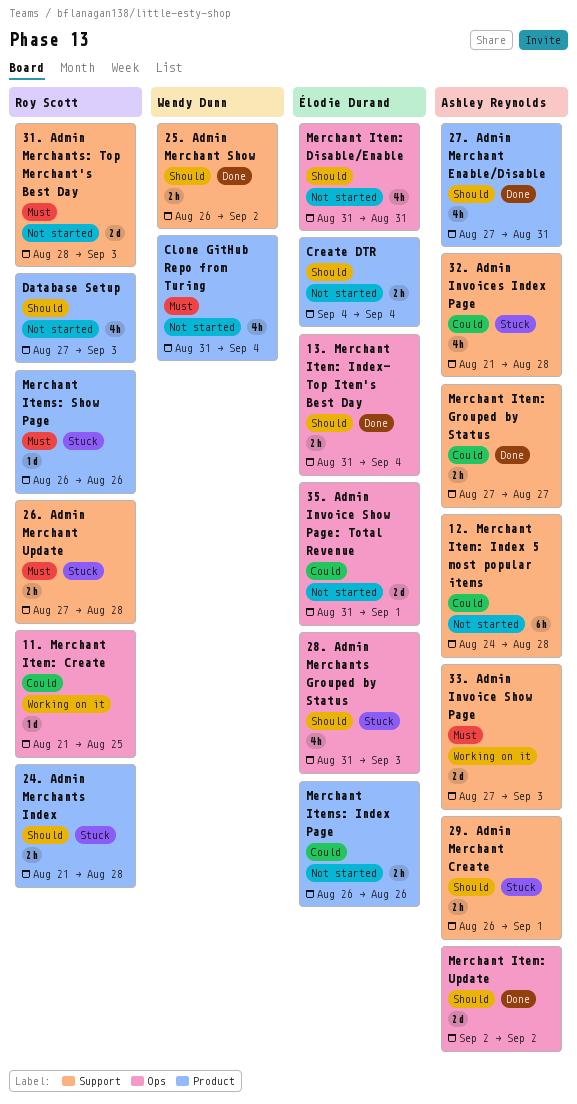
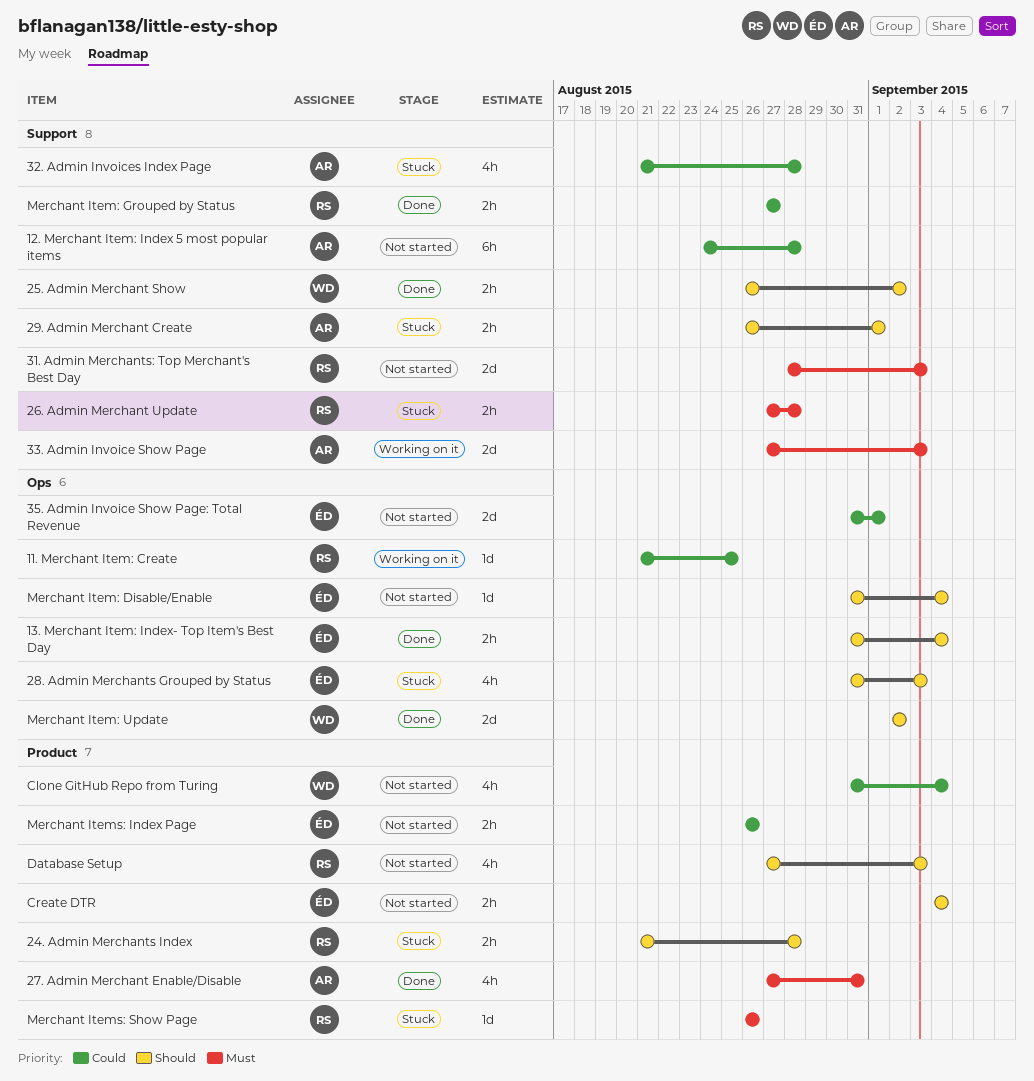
27. Admin Merchant Enable/Disable, priority: Should -> Must
Clone GitHub Repo from Turing, priority: Must -> Could
Merchant Item: Disable/Enable, estimate: 4h -> 1d
Merchant Item: Disable/Enable, due: Aug 31 -> Sep 4
Merchant Item: Grouped by Status, owner: Ashley Reynolds -> Roy Scott
Merchant Item: Update, owner: Ashley Reynolds -> Wendy Dunn

